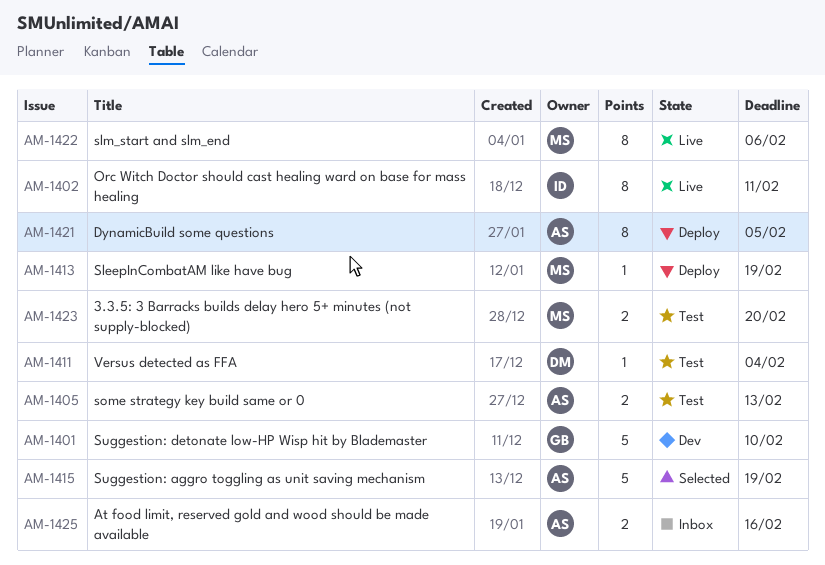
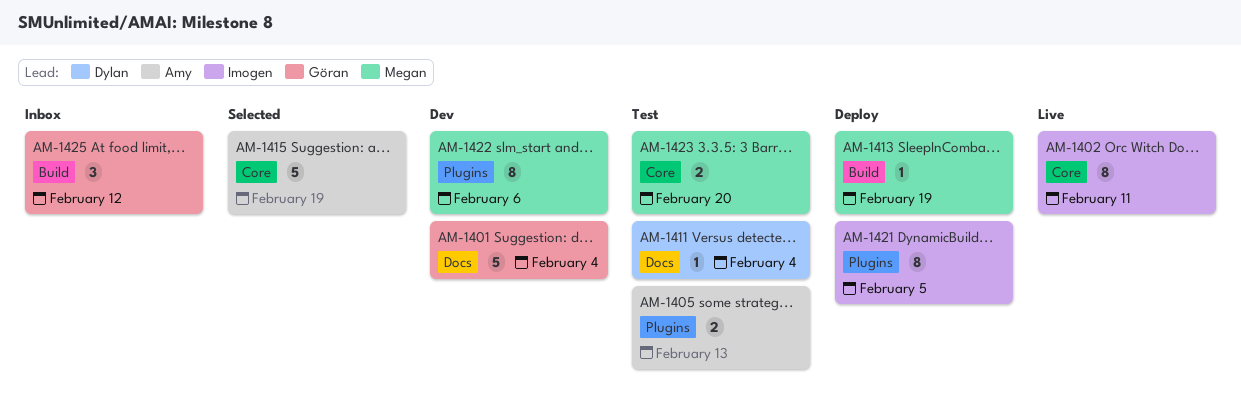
AM-1401, due: Feb 10 -> Feb 4
AM-1421, owner: Amy -> Imogen
AM-1422, status: Live -> Dev
AM-1425, owner: Amy -> Göran
AM-1425, estimate: 2 -> 3
AM-1425, due: Feb 16 -> Feb 12

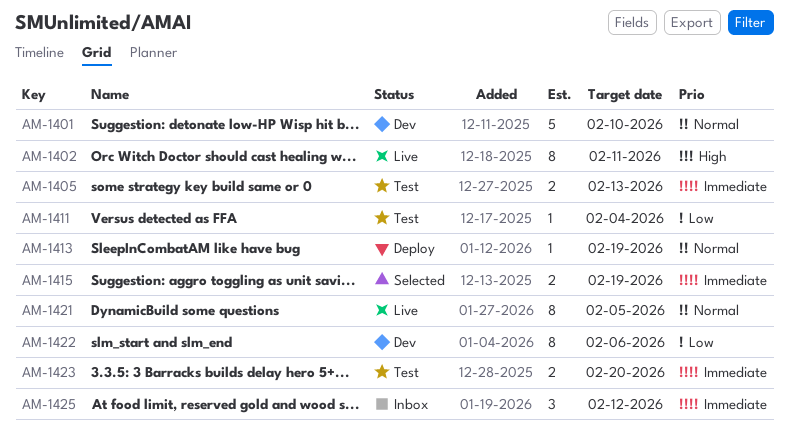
AM-1401, due: Feb 4 -> Feb 10
AM-1415, estimate: 5 -> 2
AM-1421, status: Deploy -> Live

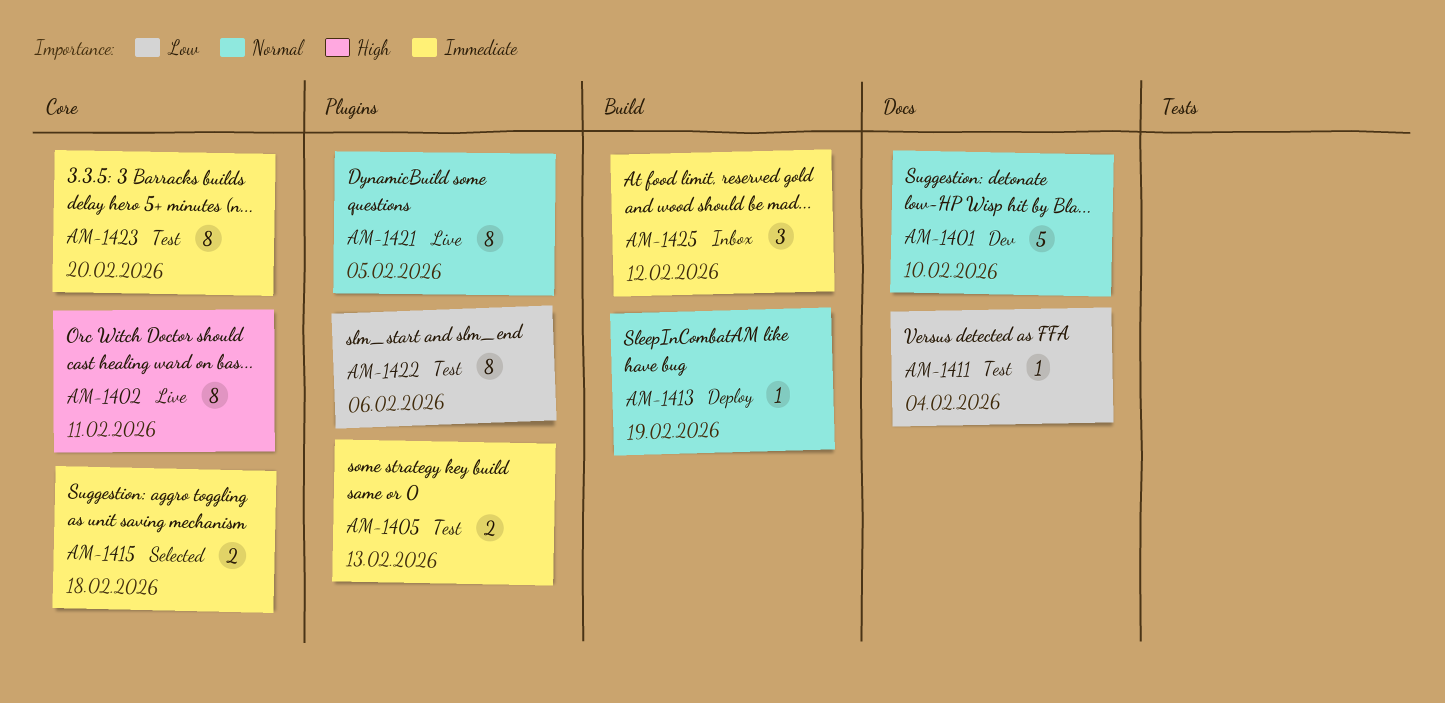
AM-1415, due: Feb 19 -> Feb 18
AM-1422, status: Dev -> Test
AM-1423, estimate: 2 -> 8

